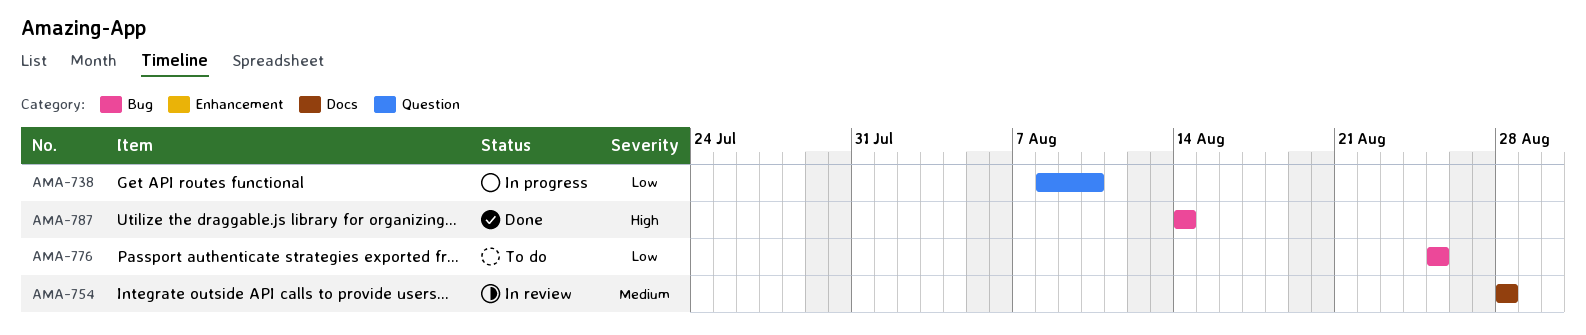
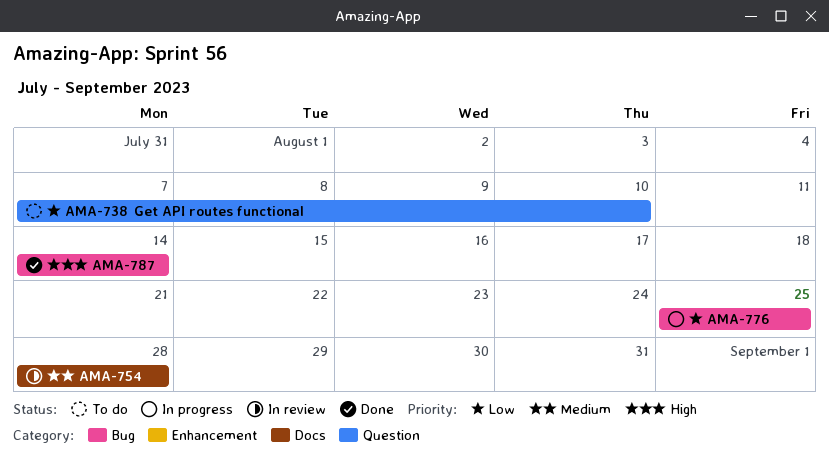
AMA-738, status: In progress -> To do
AMA-738, start: Aug 8 -> Aug 7
AMA-776, status: To do -> In progress

